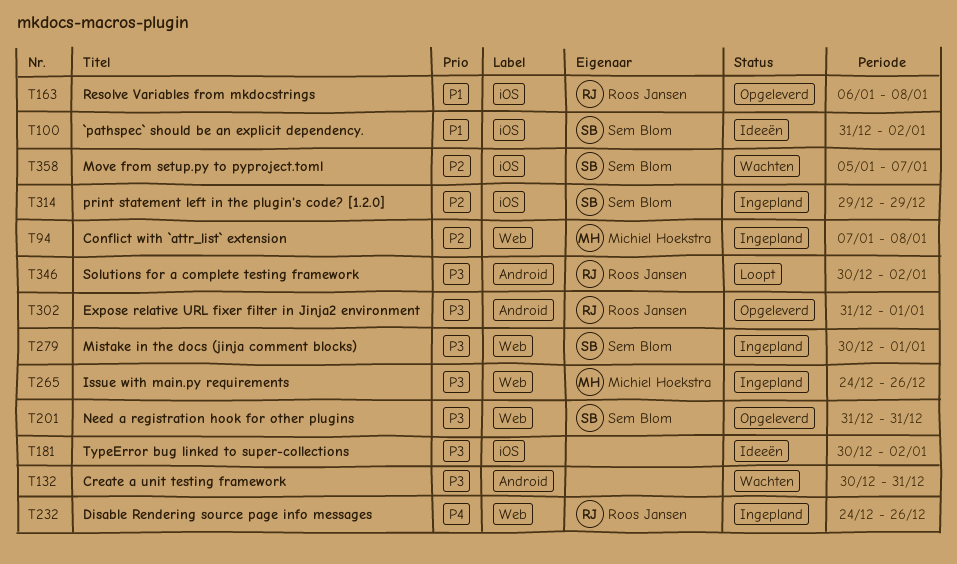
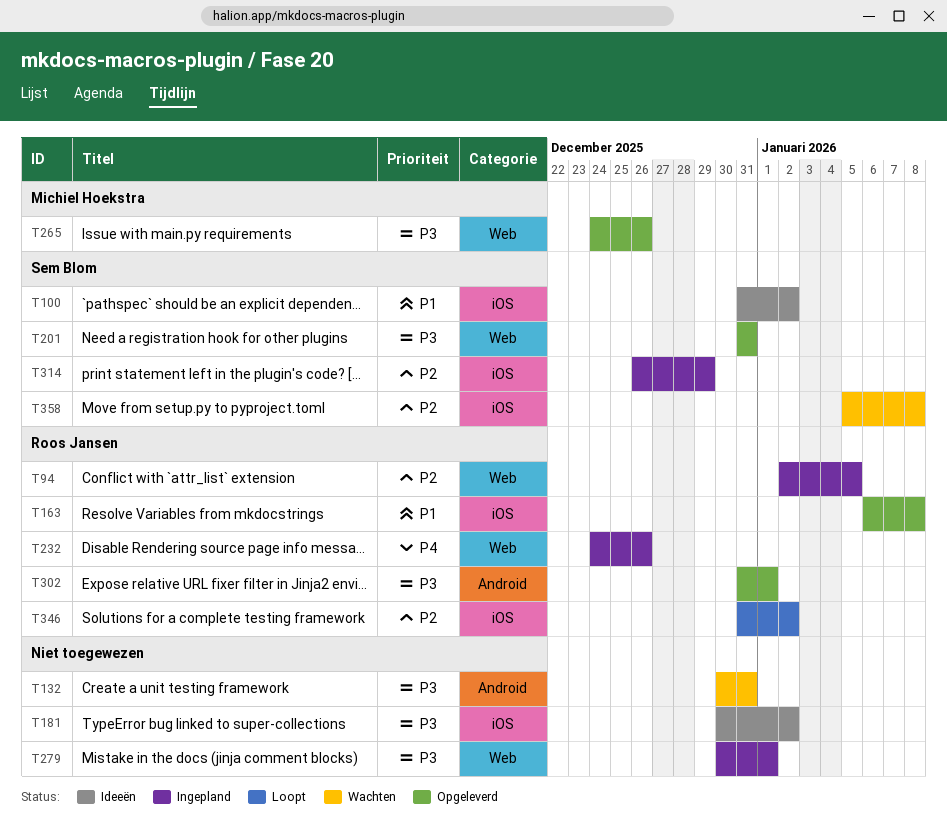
T94, owner: Michiel Hoekstra -> Roos Jansen
T94, start: Jan 7 -> Jan 2
T94, due: Jan 8 -> Jan 5
T265, status: Ingepland -> Opgeleverd
T279, owner: Sem Blom -> none
T314, start: Dec 29 -> Dec 26
T346, priority: P3 -> P2
T346, label: Android -> iOS
T346, start: Dec 30 -> Dec 31
T358, due: Jan 7 -> Jan 8

